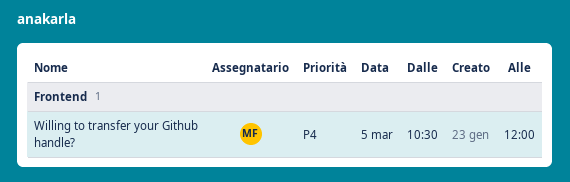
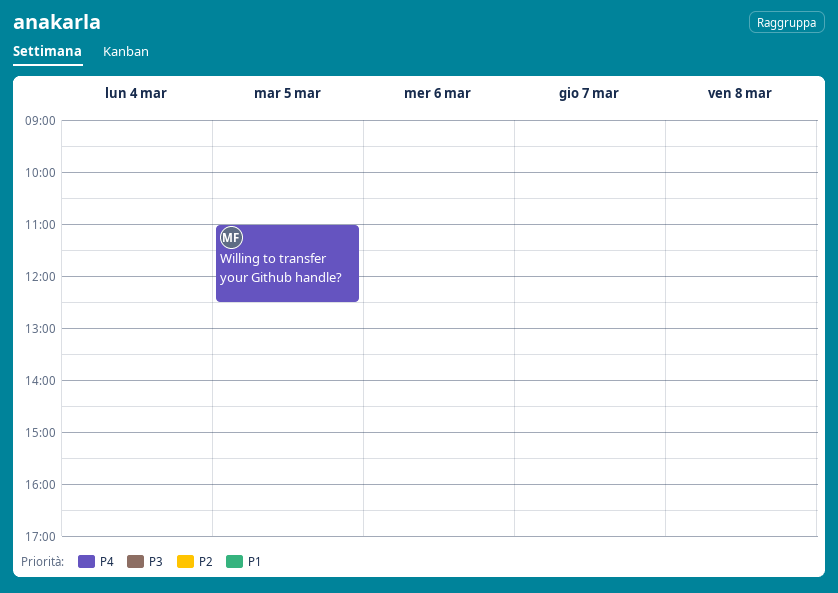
Willing to transfer your Github handle?, begins: 10:30 -> 11:00
Willing to transfer your Github handle?, ends: 12:00 -> 12:30

